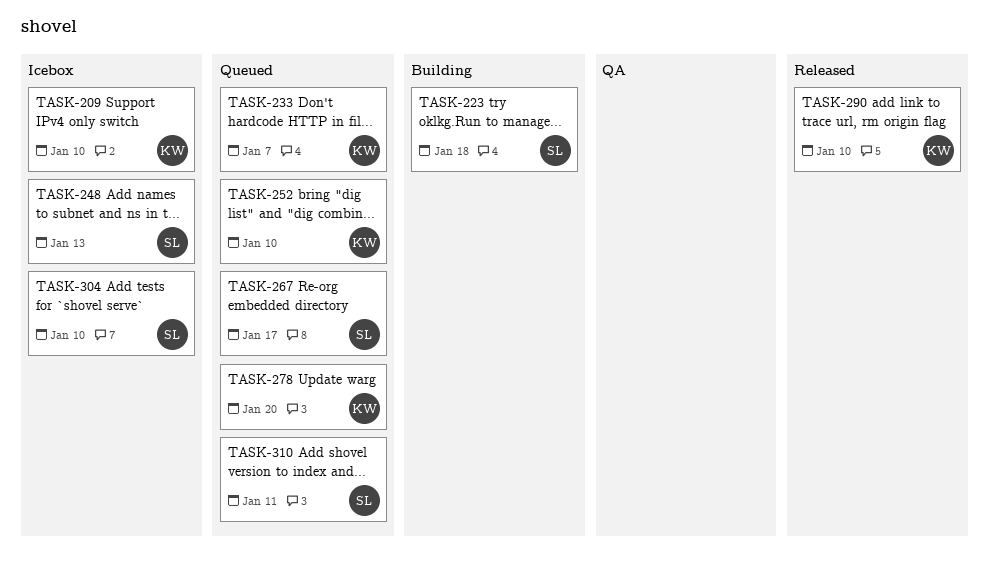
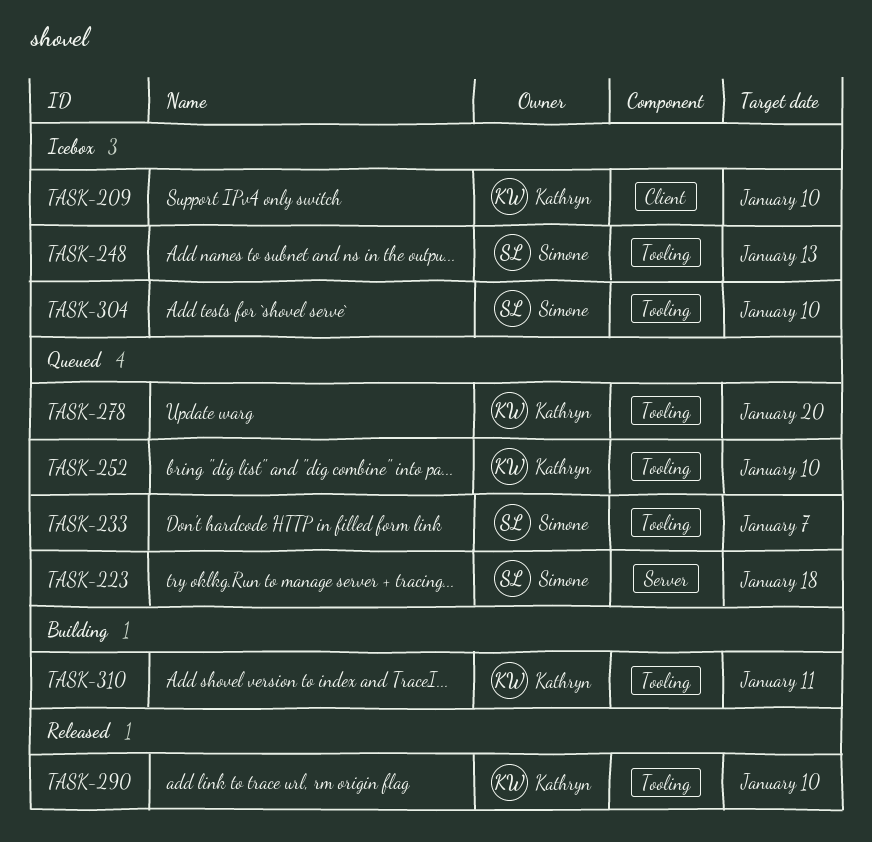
TASK-223, status: Building -> Queued
TASK-233, owner: Kathryn -> Simone
TASK-267: present -> none
TASK-310, status: Queued -> Building
TASK-310, owner: Simone -> Kathryn

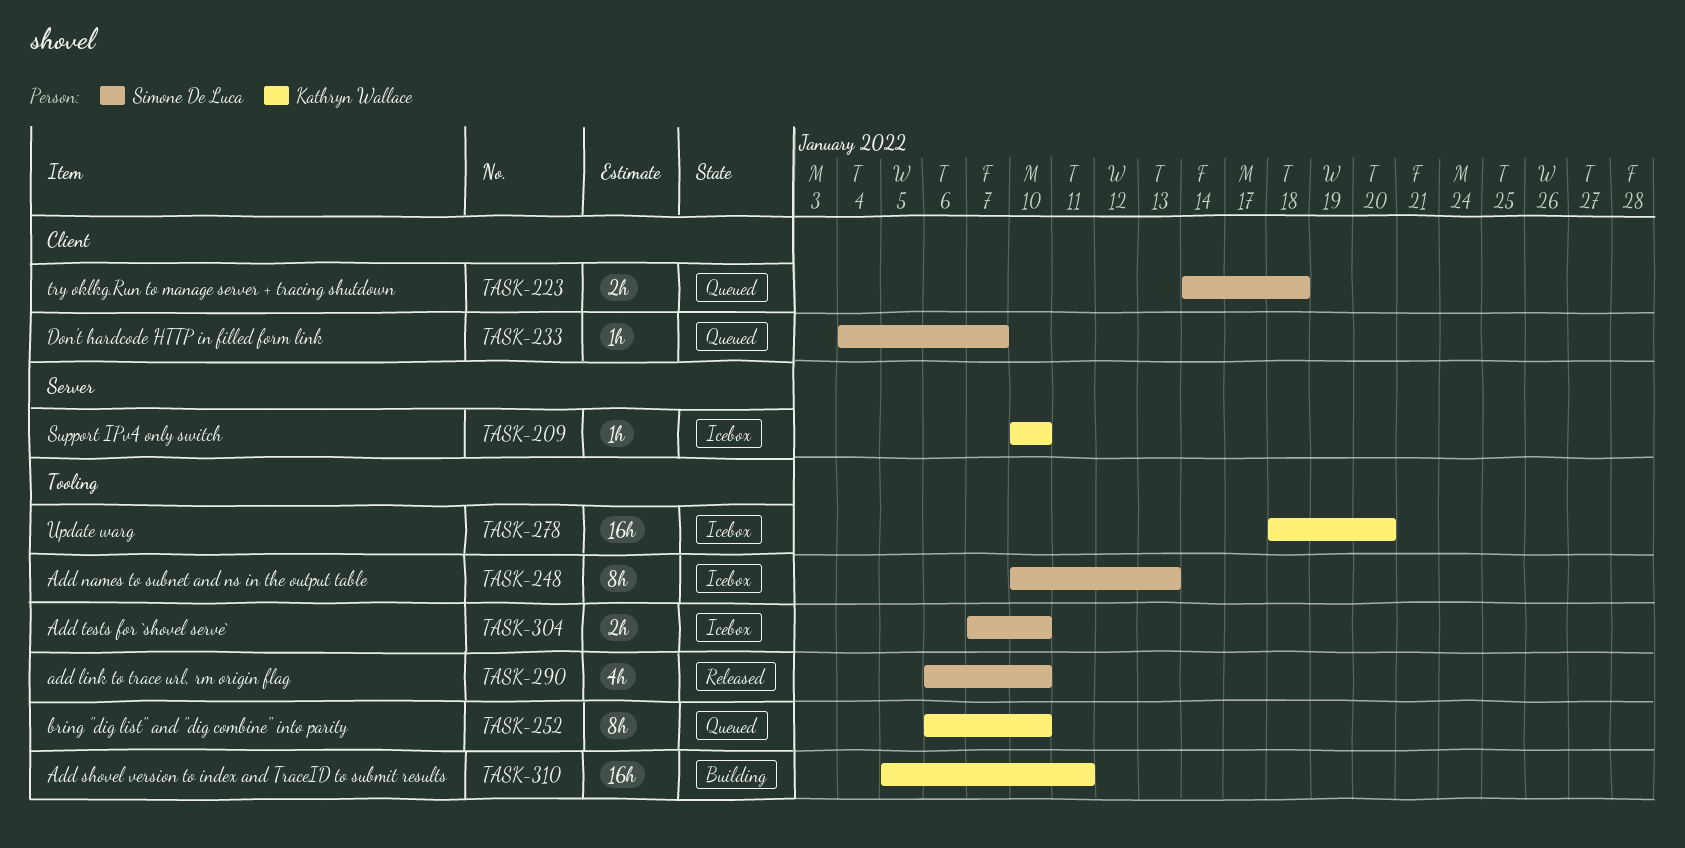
TASK-209, label: Client -> Server
TASK-223, label: Server -> Client
TASK-233, label: Tooling -> Client
TASK-278, status: Queued -> Icebox
TASK-290, owner: Kathryn Wallace -> Simone De Luca

